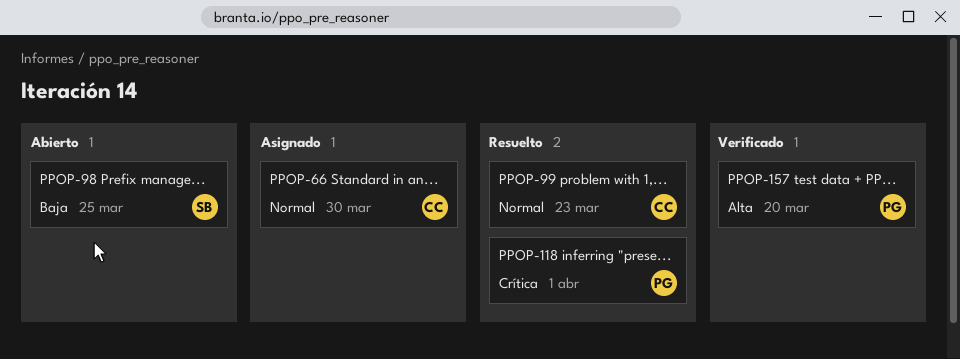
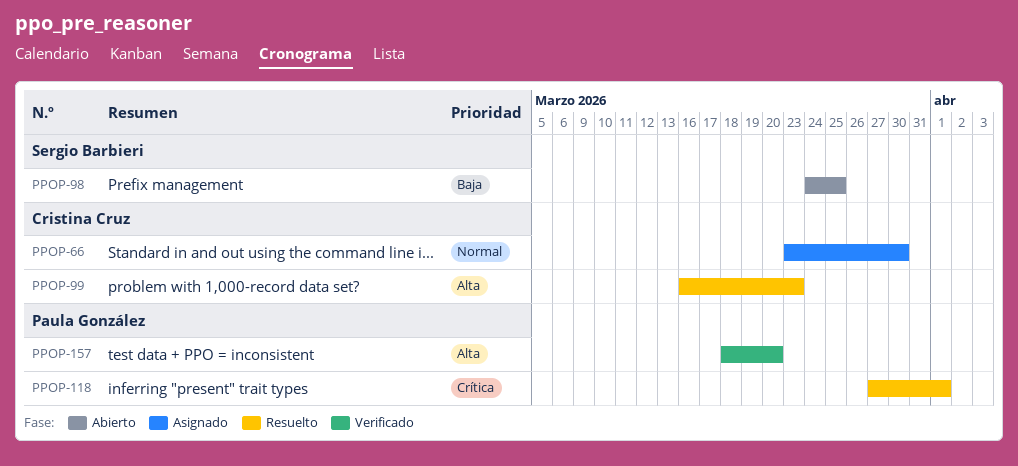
PPOP-99, priority: Normal -> Alta

